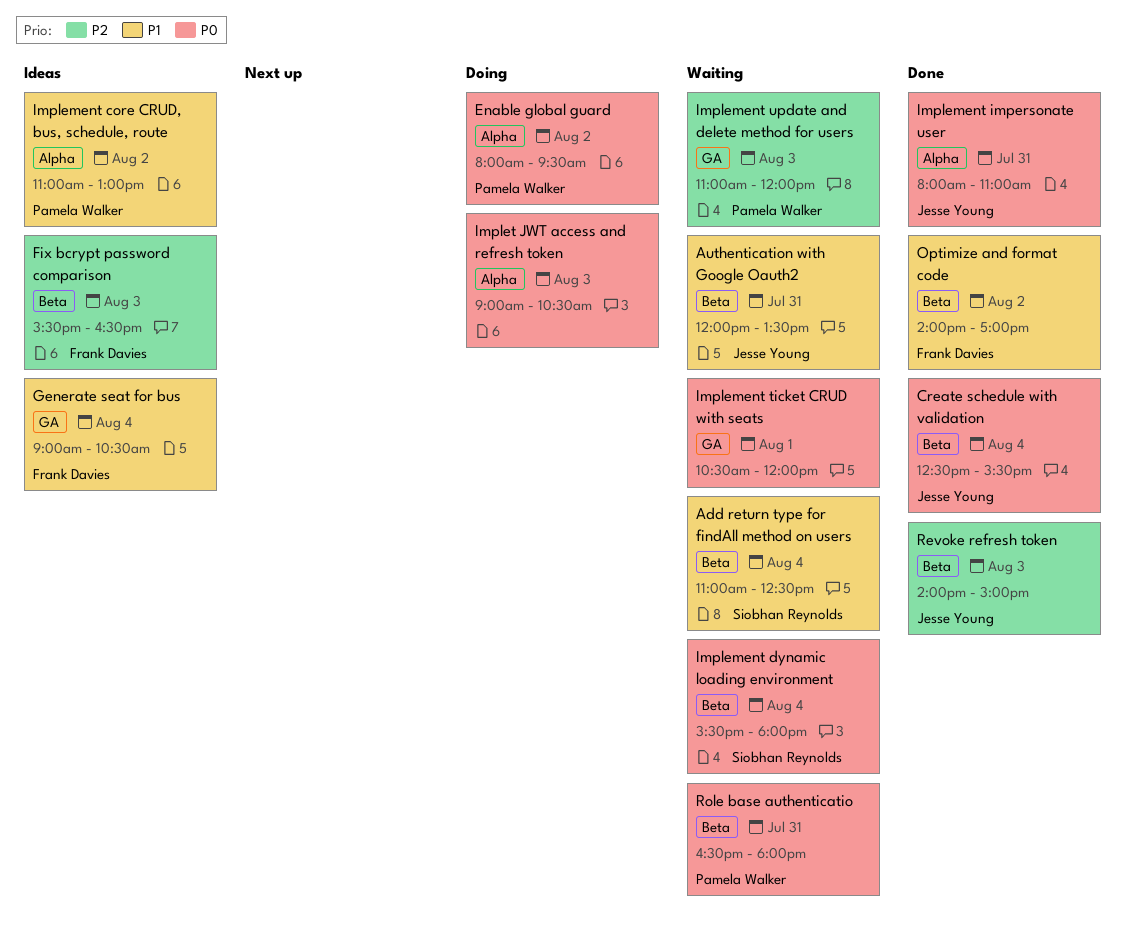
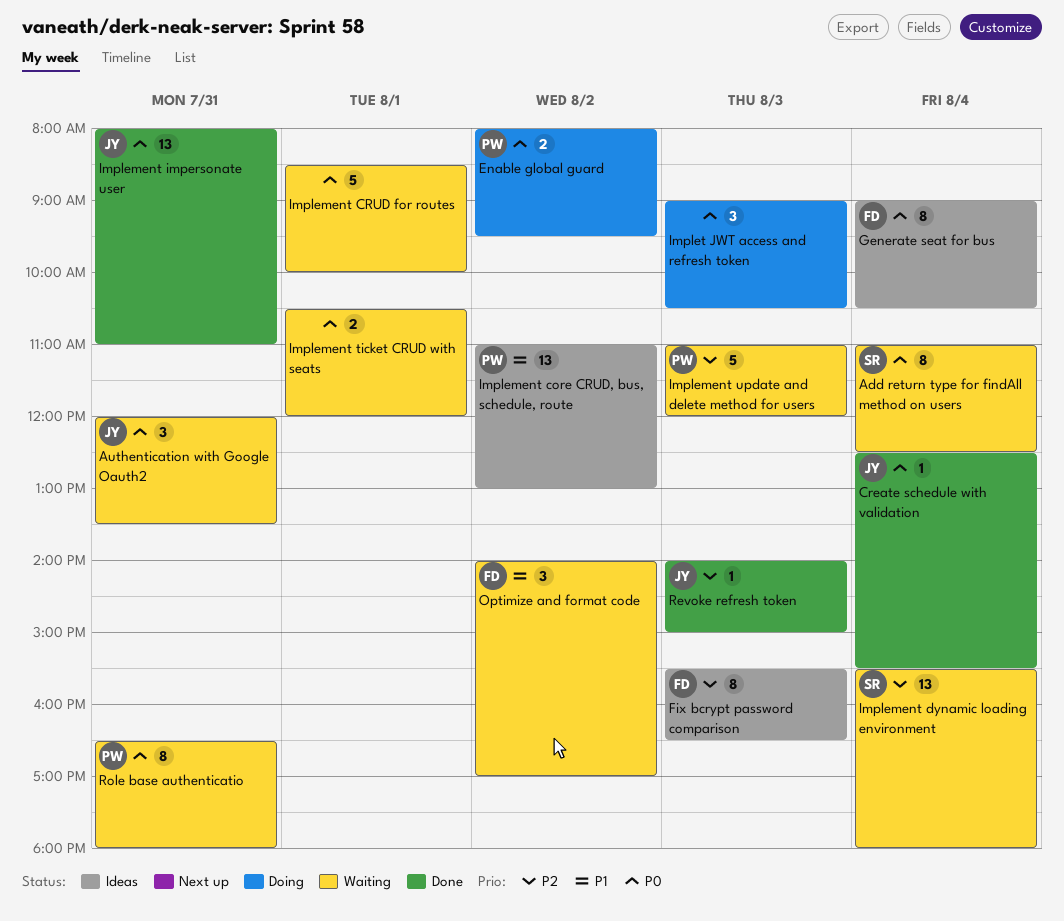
Add return type for findAll method on users, priority: P1 -> P0
Authentication with Google Oauth2, priority: P1 -> P0
Generate seat for bus, priority: P1 -> P0
Implement CRUD for routes: none -> present
Implement dynamic loading environment, priority: P0 -> P2
Optimize and format code, status: Done -> Waiting

